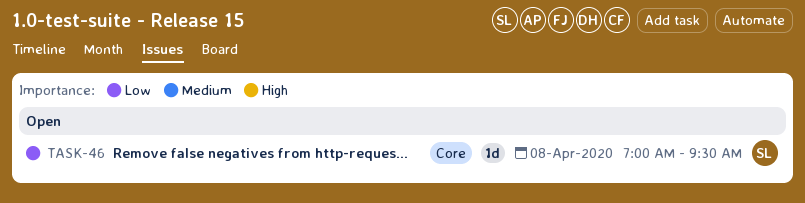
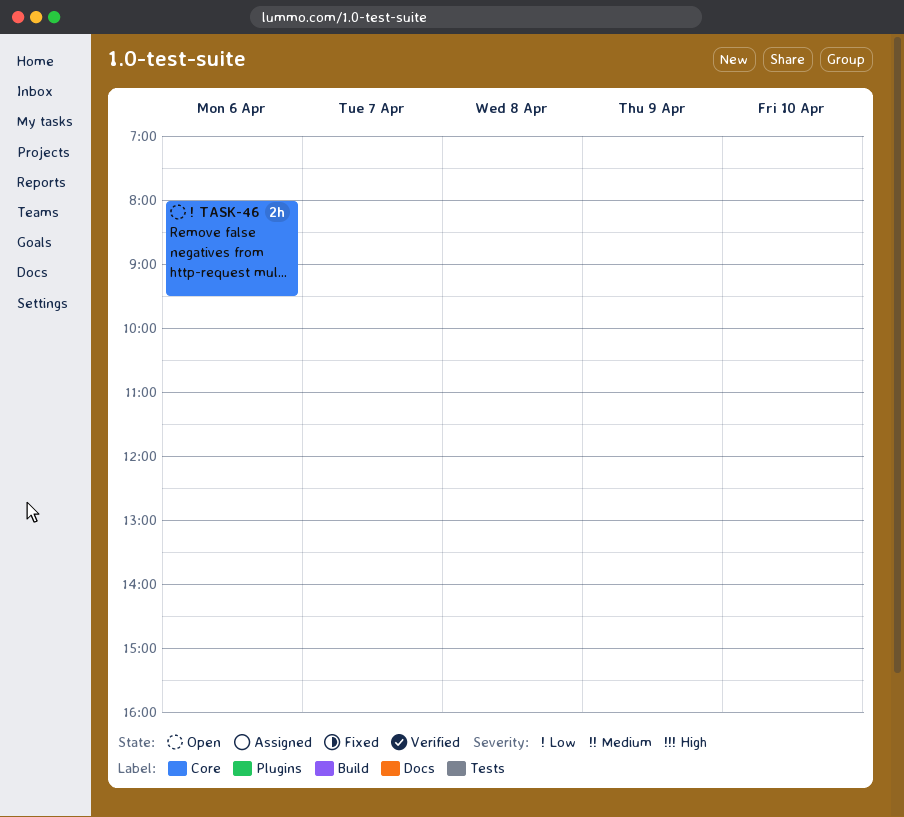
TASK-46, estimate: 1d -> 2h
TASK-46, day: Apr 8 -> Apr 6
TASK-46, begins: 07:00 -> 08:00

